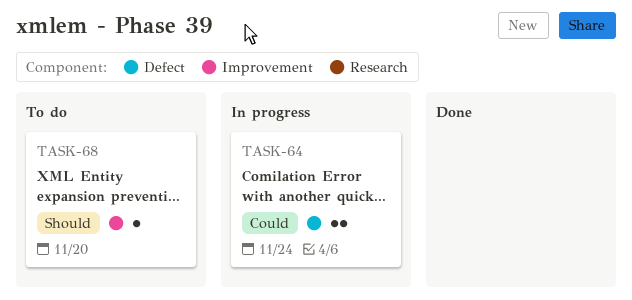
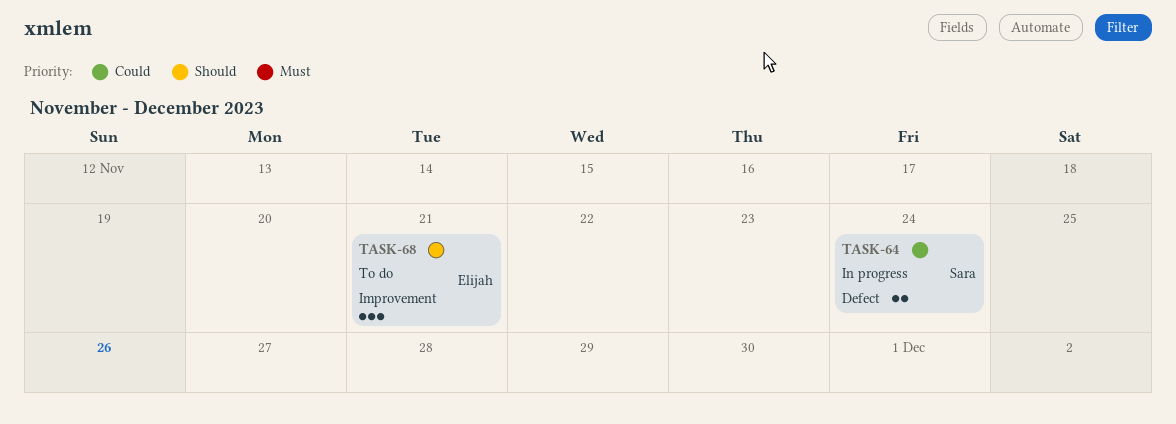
TASK-68, estimate: 1 -> 3
TASK-68, due: Nov 20 -> Nov 21

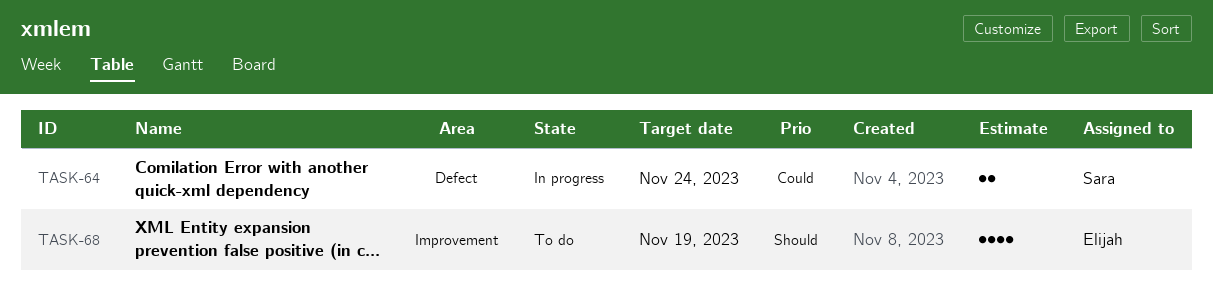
TASK-68, estimate: 3 -> 4
TASK-68, due: Nov 21 -> Nov 19

